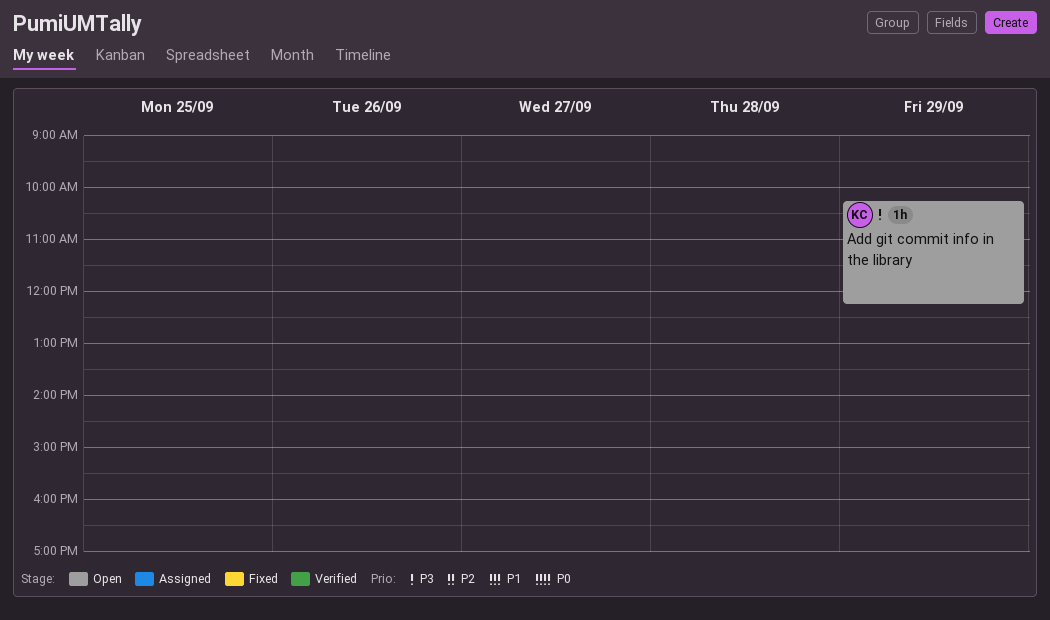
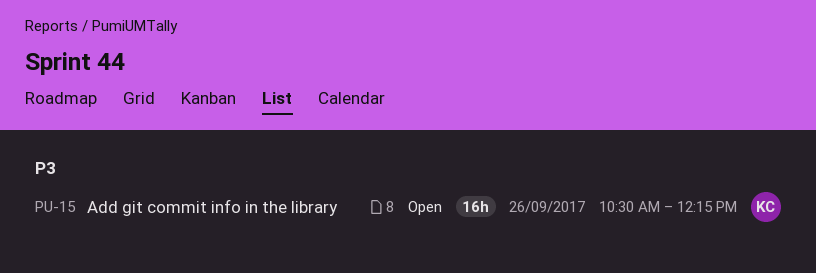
Add git commit info in the library, estimate: 1h -> 16h
Add git commit info in the library, day: Sep 29 -> Sep 26
Add git commit info in the library, begins: 10:15 -> 10:30

